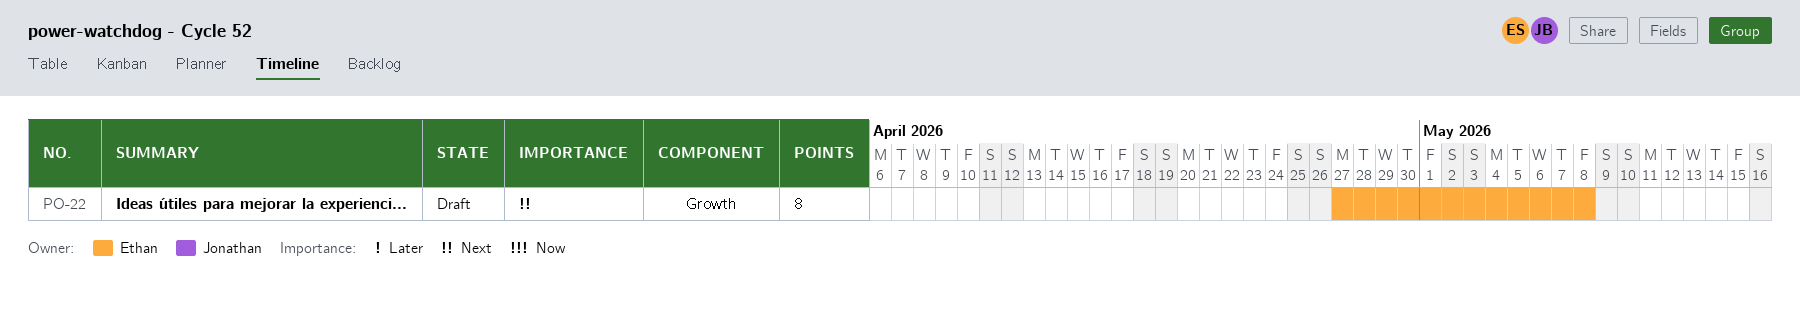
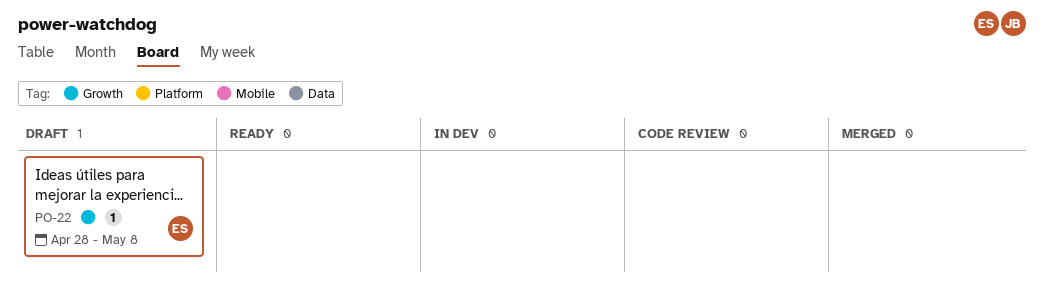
PO-22, estimate: 8 -> 1
PO-22, start: Apr 27 -> Apr 28

